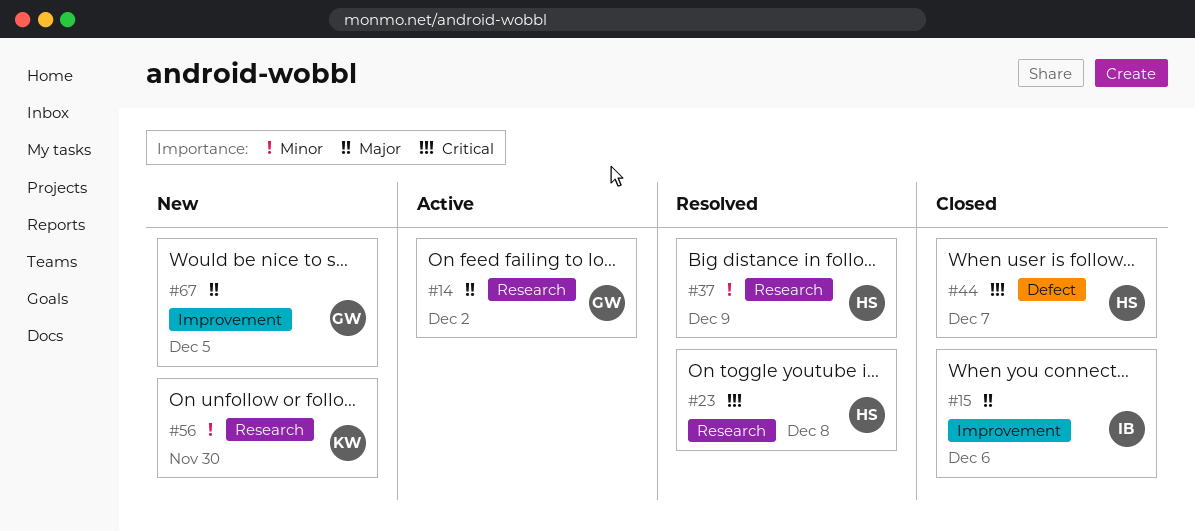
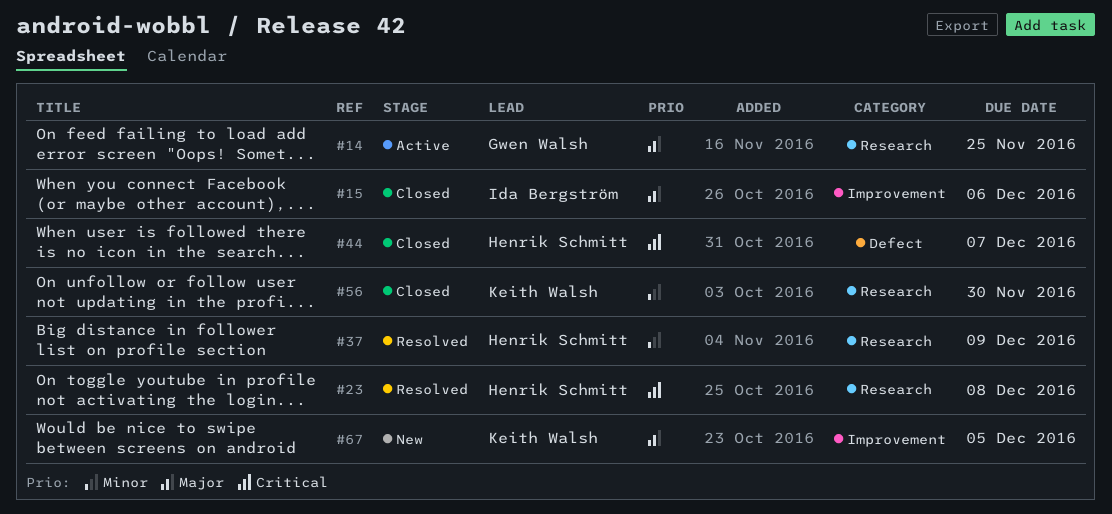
#14, due: Dec 2 -> Nov 25
#56, status: New -> Closed
#67, owner: Gwen Walsh -> Keith Walsh

